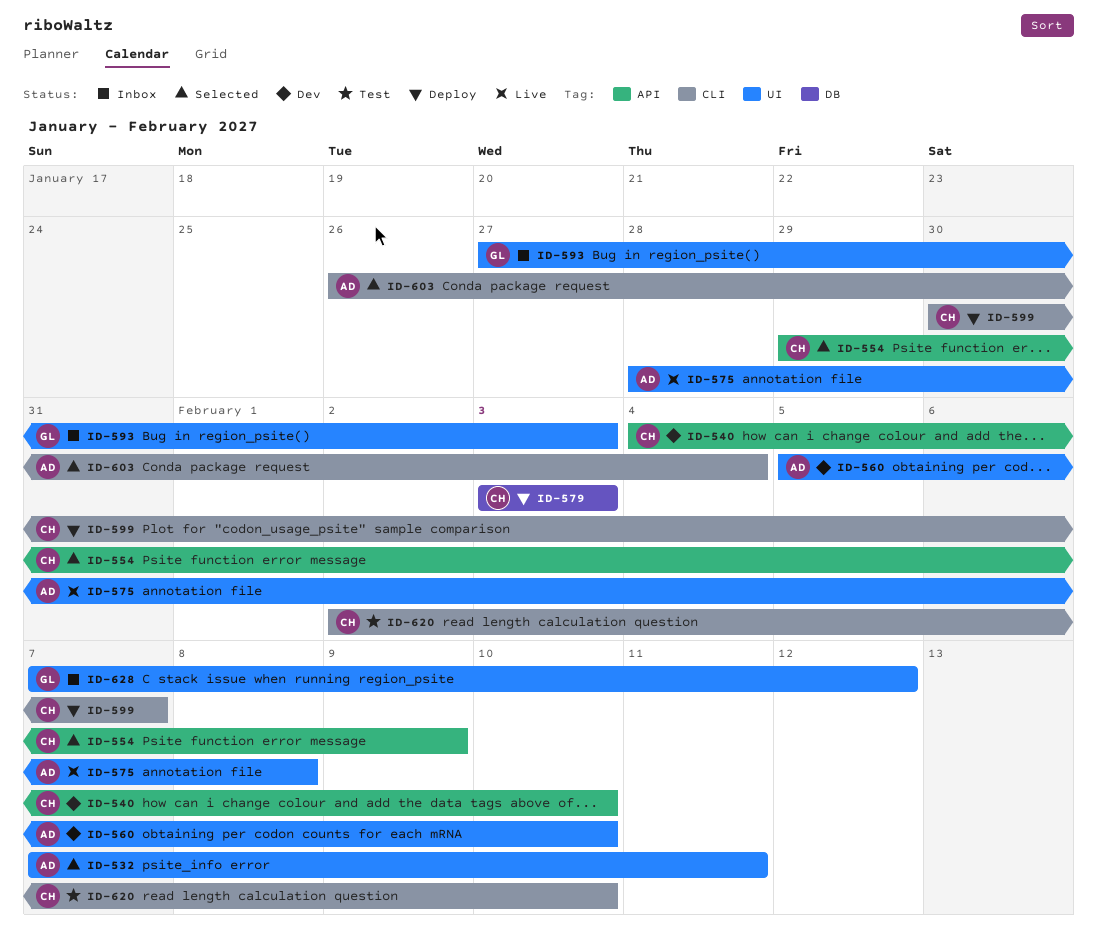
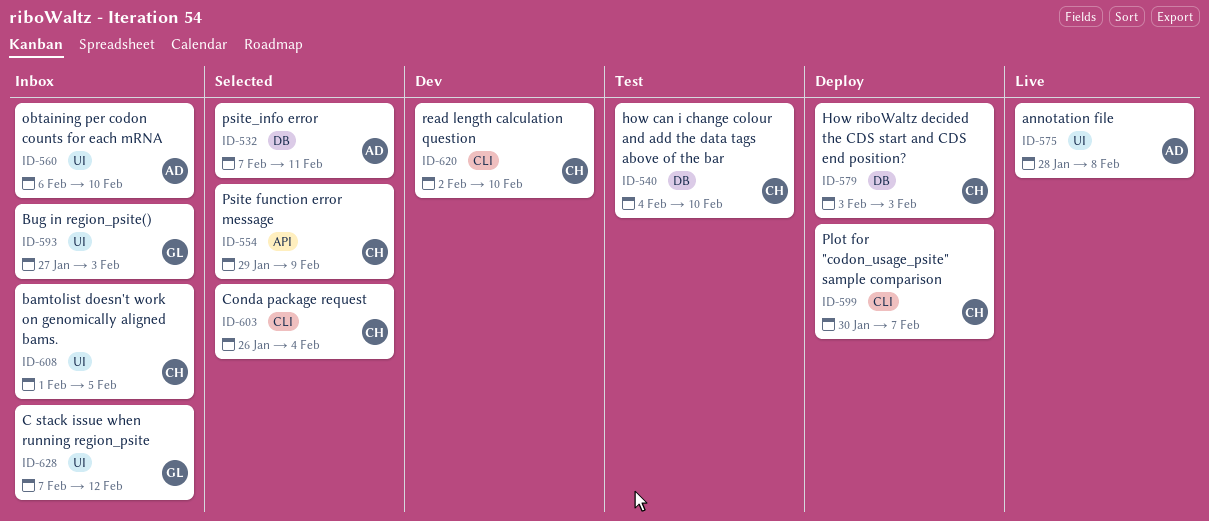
ID-532, label: UI -> DB
ID-540, status: Dev -> Test
ID-540, label: API -> DB
ID-560, status: Dev -> Inbox
ID-560, start: Feb 5 -> Feb 6
ID-603, owner: AD -> CH
ID-608: none -> present
ID-620, status: Test -> Dev

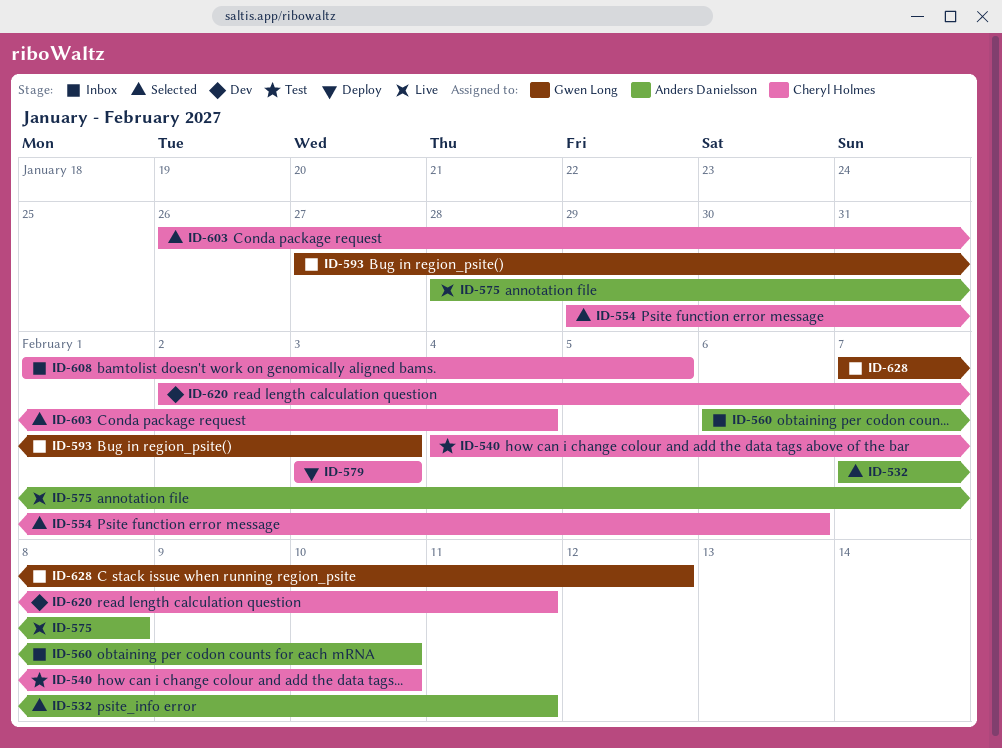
ID-554, due: Feb 9 -> Feb 6
ID-599: present -> none
ID-620, due: Feb 10 -> Feb 11

